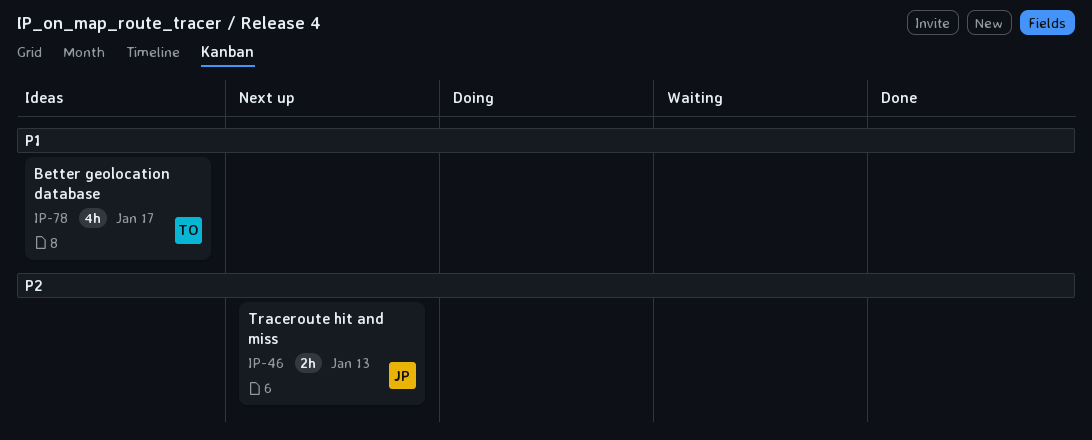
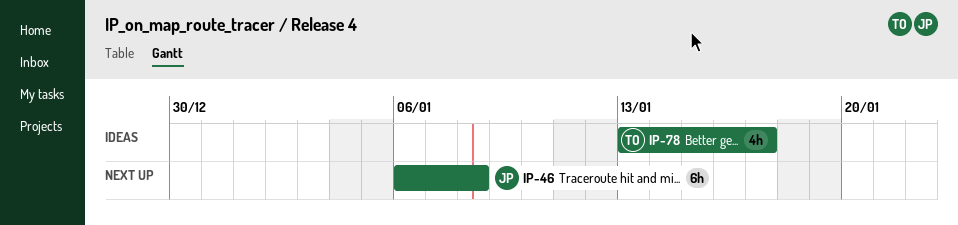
IP-46, estimate: 2h -> 6h
IP-46, due: Jan 13 -> Jan 8

